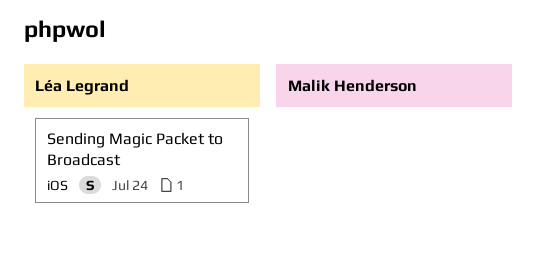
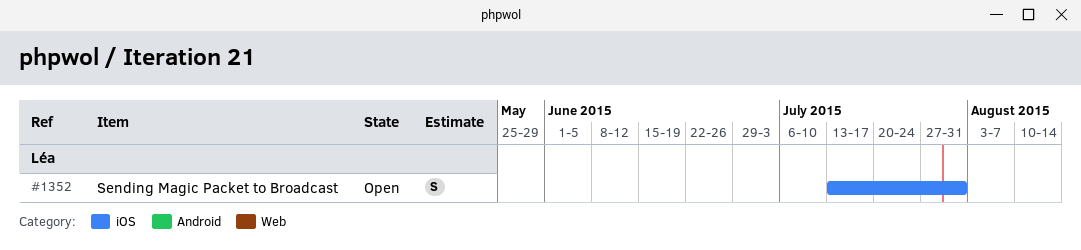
Sending Magic Packet to Broadcast, due: Jul 24 -> Jul 31

